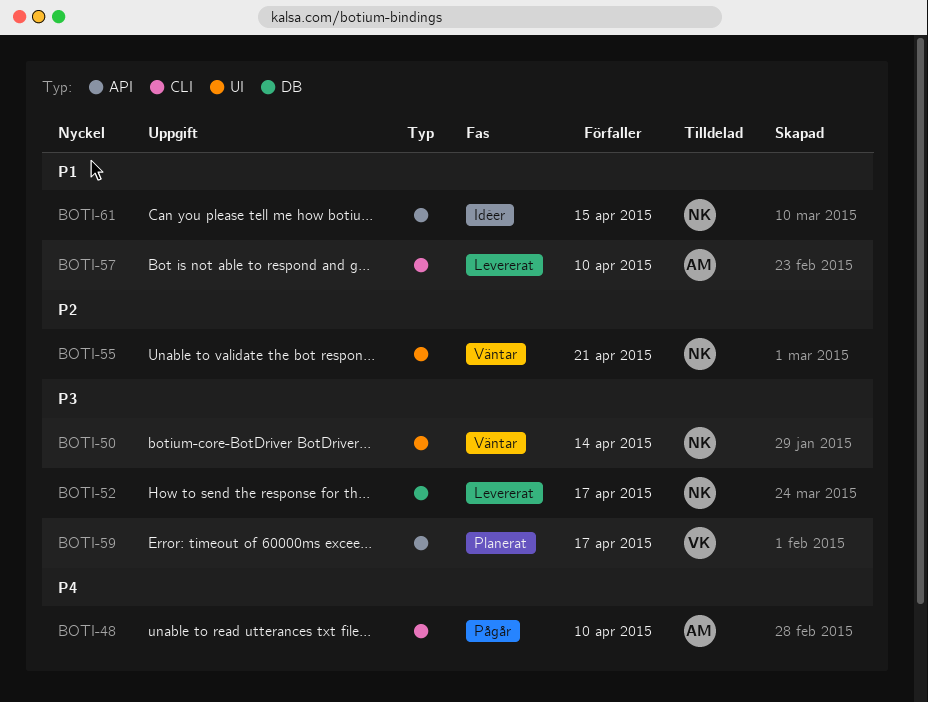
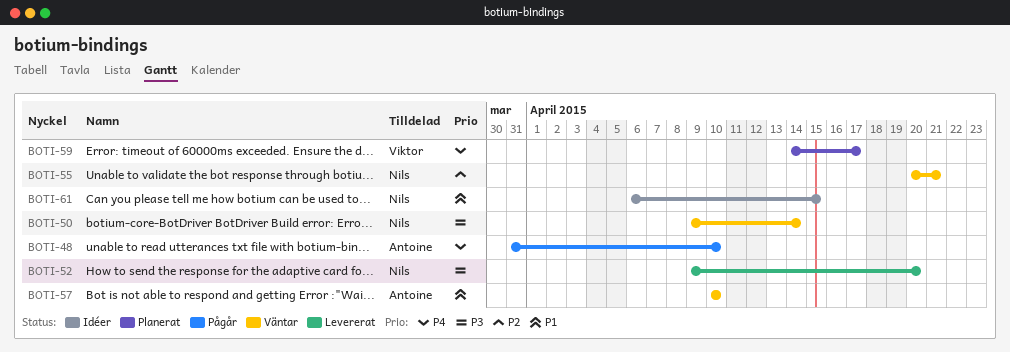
BOTI-52, due: Apr 17 -> Apr 20
BOTI-57, status: Levererat -> Väntar
BOTI-59, priority: P3 -> P4

